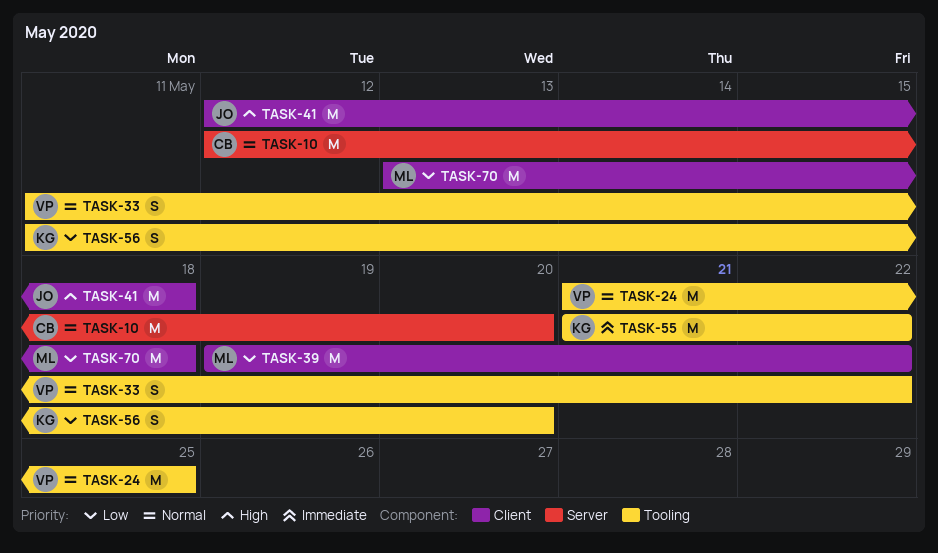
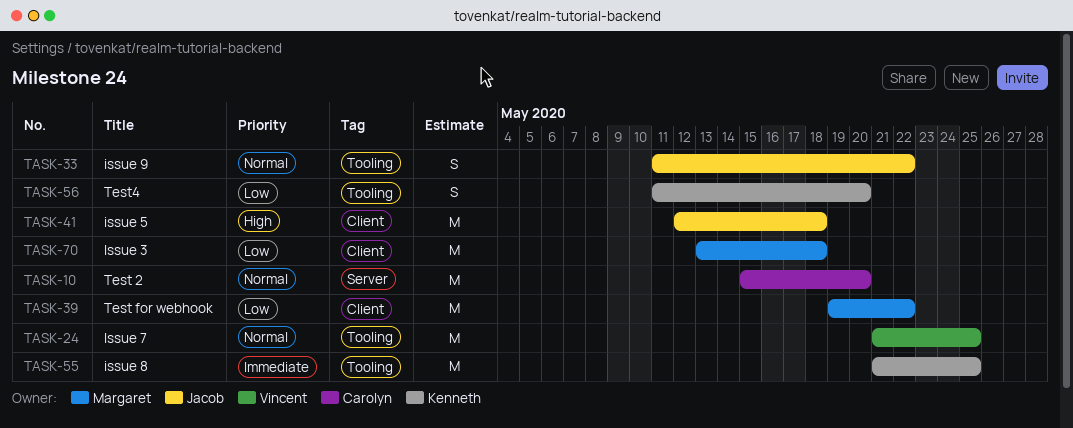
TASK-10, start: May 12 -> May 15
TASK-33, owner: Vincent -> Jacob
TASK-55, due: May 22 -> May 25

